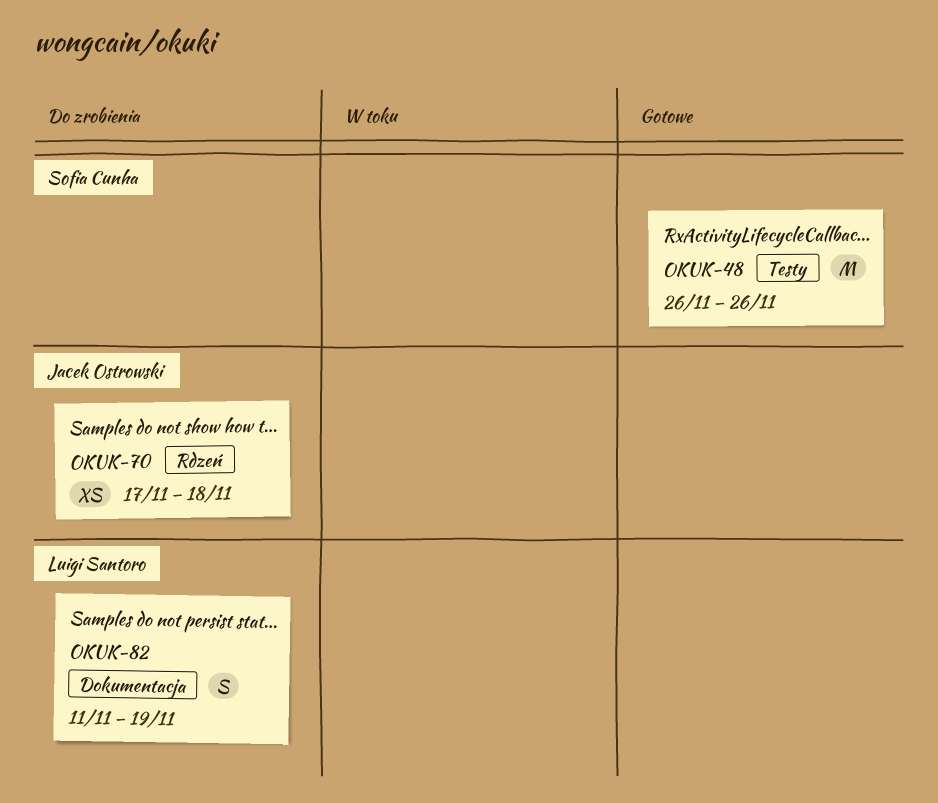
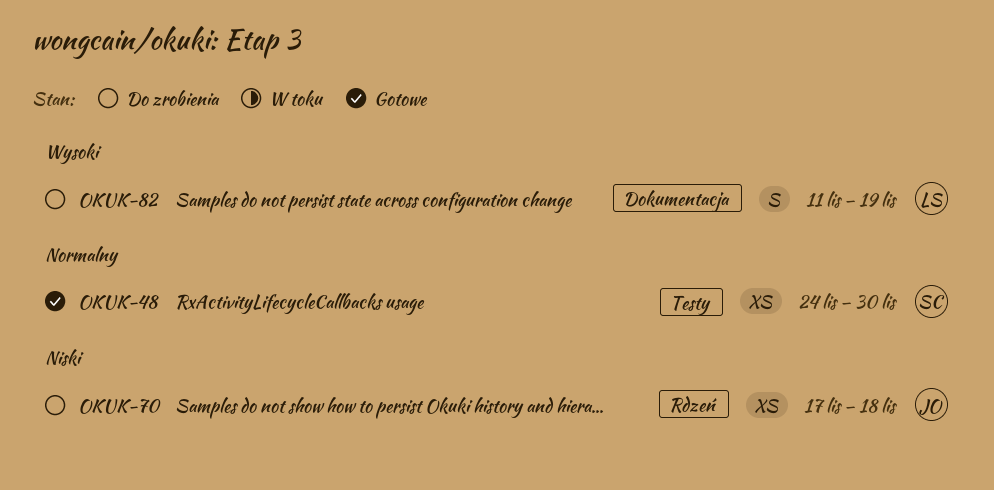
OKUK-48, estimate: M -> XS
OKUK-48, start: Nov 26 -> Nov 24
OKUK-48, due: Nov 26 -> Nov 30

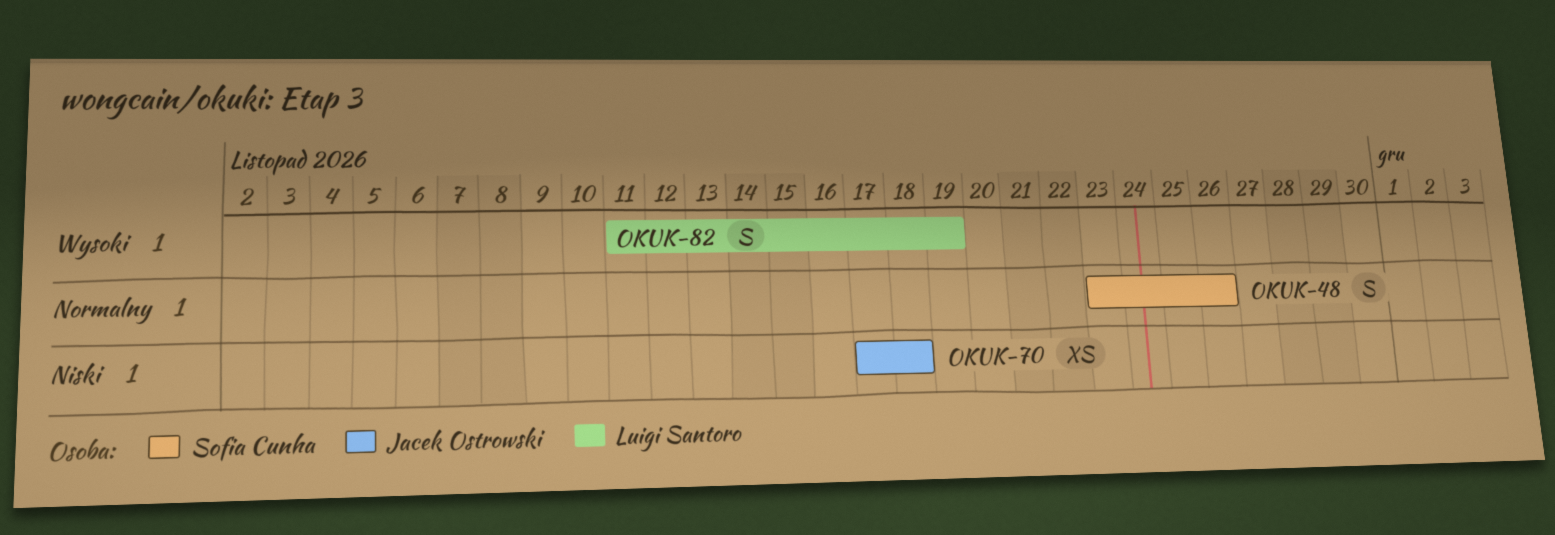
OKUK-48, estimate: XS -> S
OKUK-48, start: Nov 24 -> Nov 23
OKUK-48, due: Nov 30 -> Nov 26

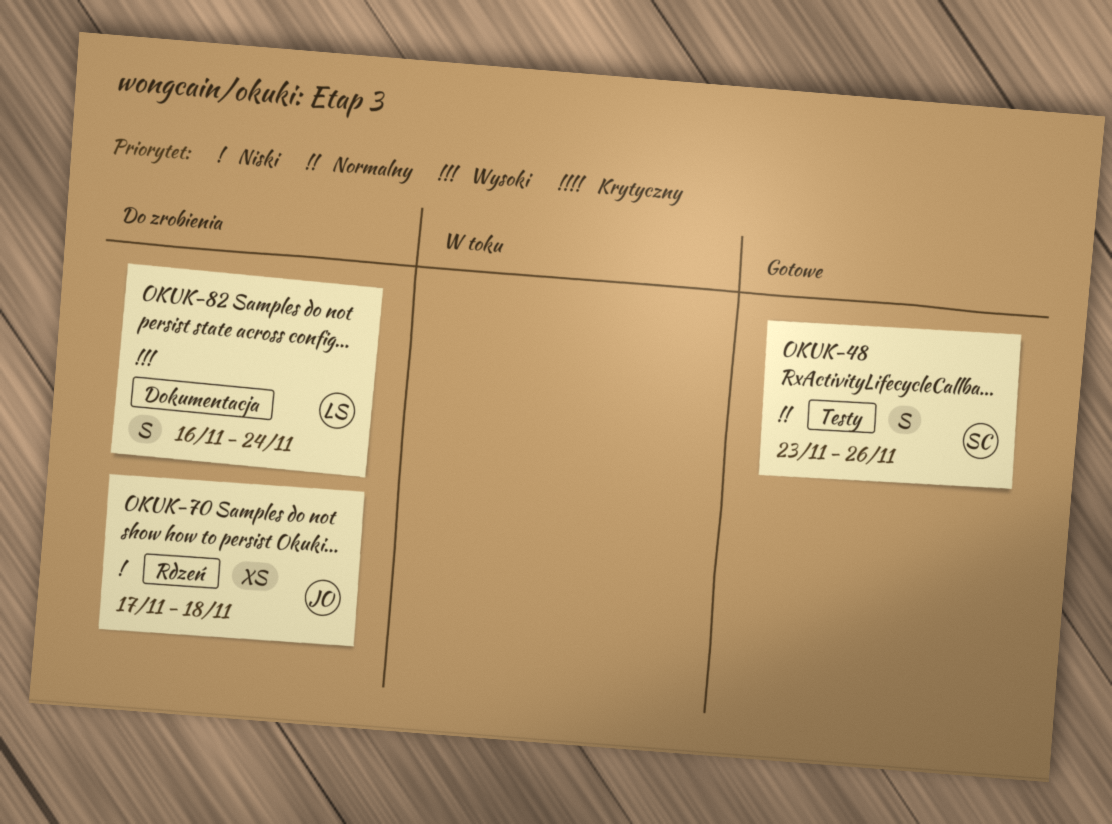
OKUK-82, start: Nov 11 -> Nov 16
OKUK-82, due: Nov 19 -> Nov 24

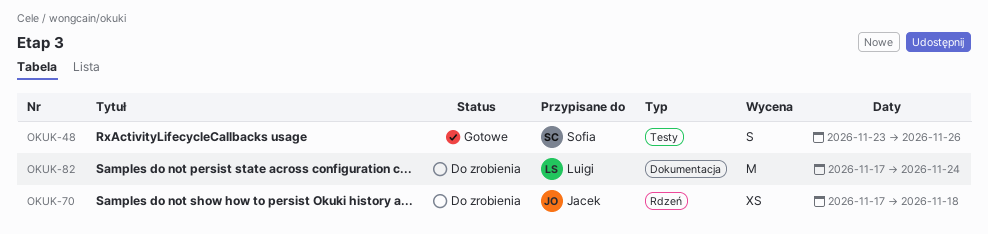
OKUK-82, estimate: S -> M
OKUK-82, start: Nov 16 -> Nov 17

